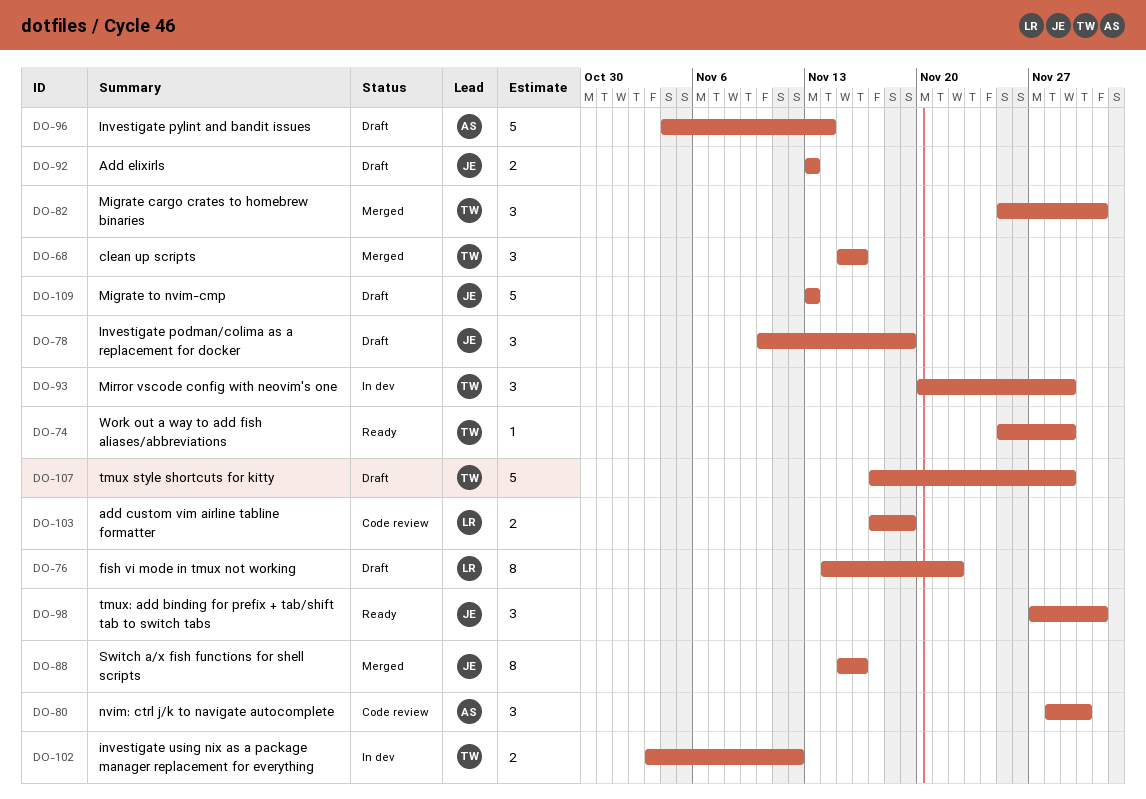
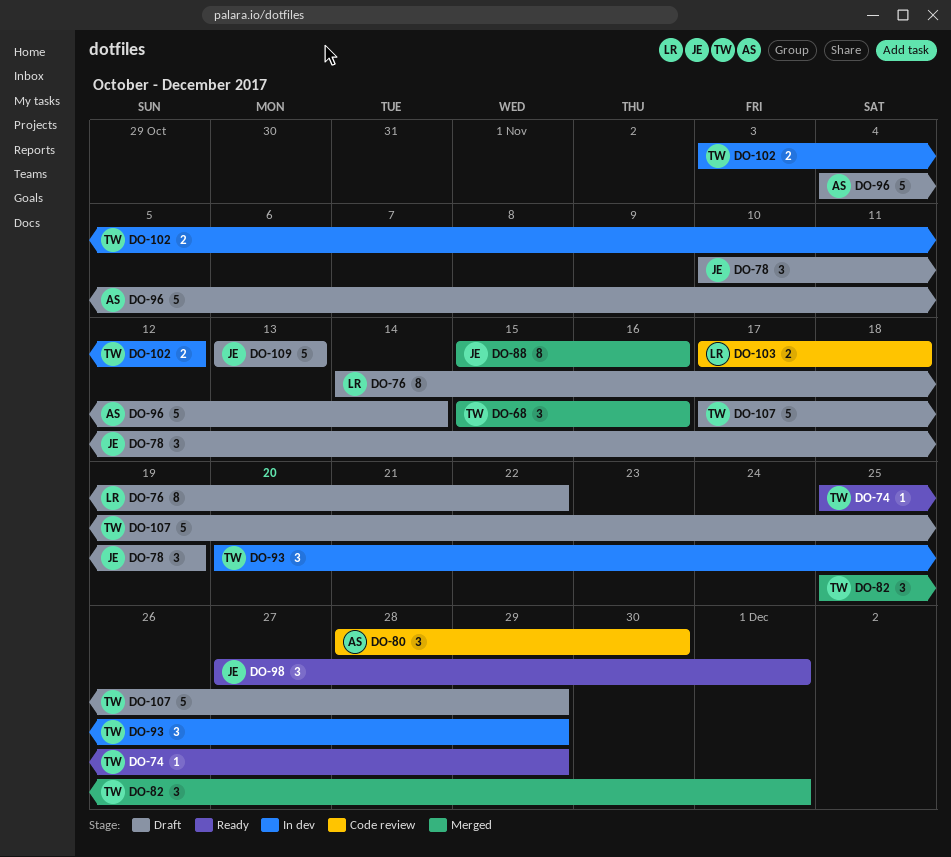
DO-92: present -> none
DO-103, due: Nov 19 -> Nov 18

